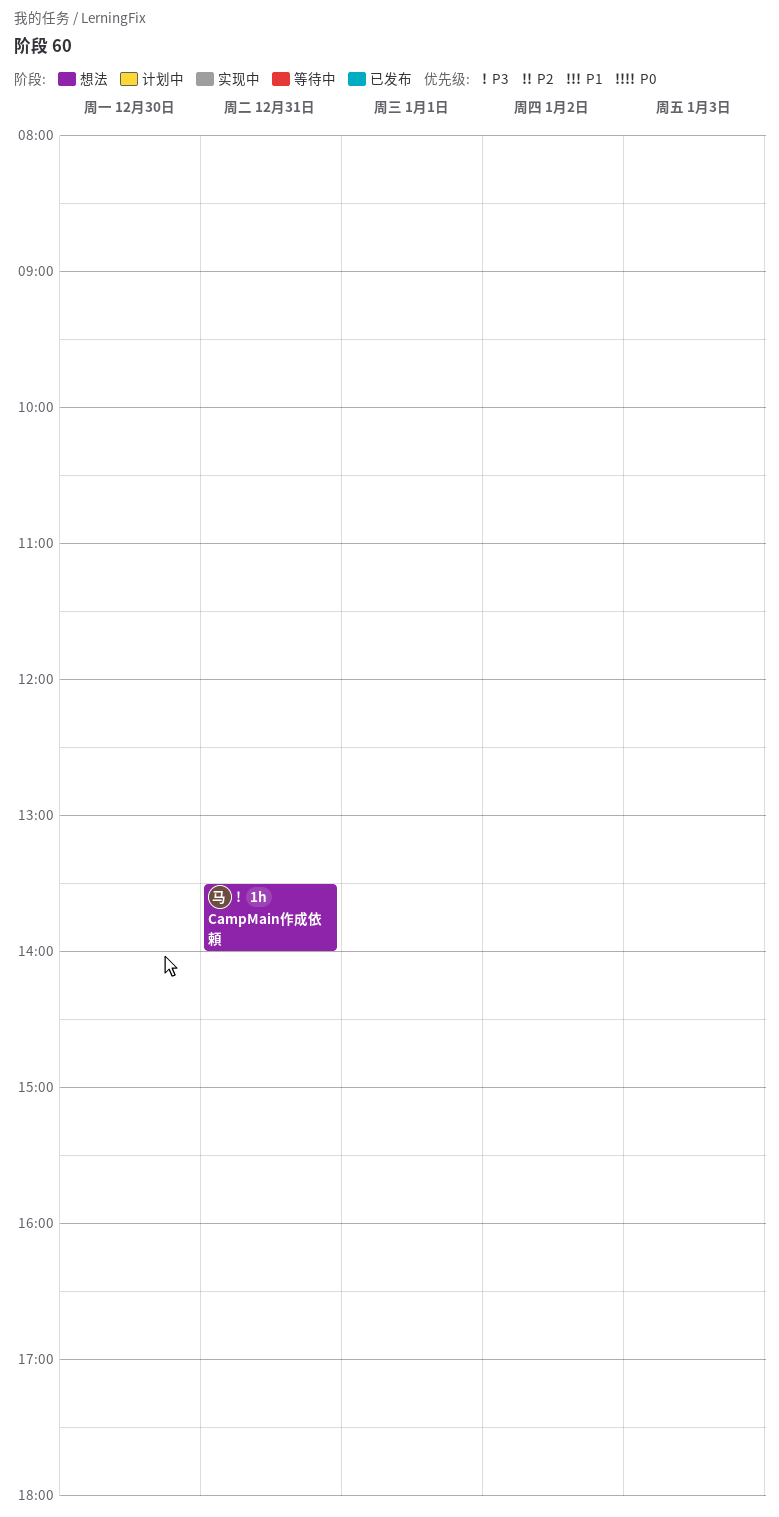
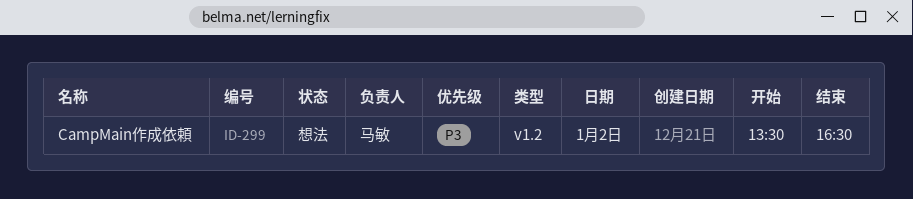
CampMain作成依頼, day: Dec 31 -> Jan 2
CampMain作成依頼, ends: 14:00 -> 16:30

